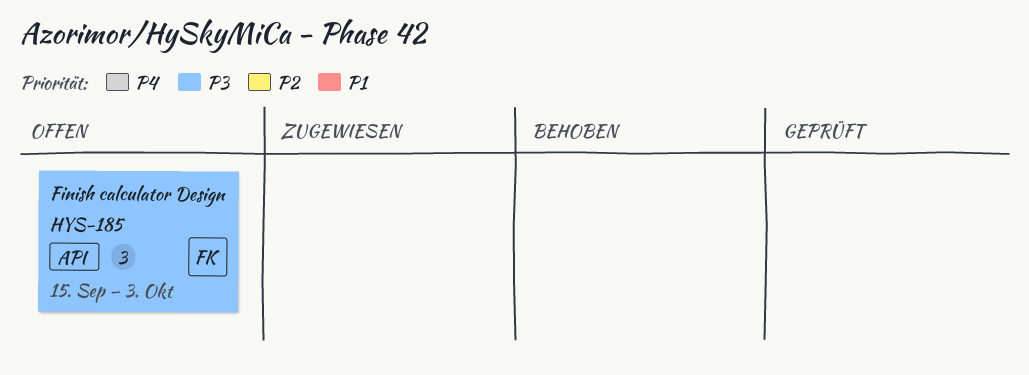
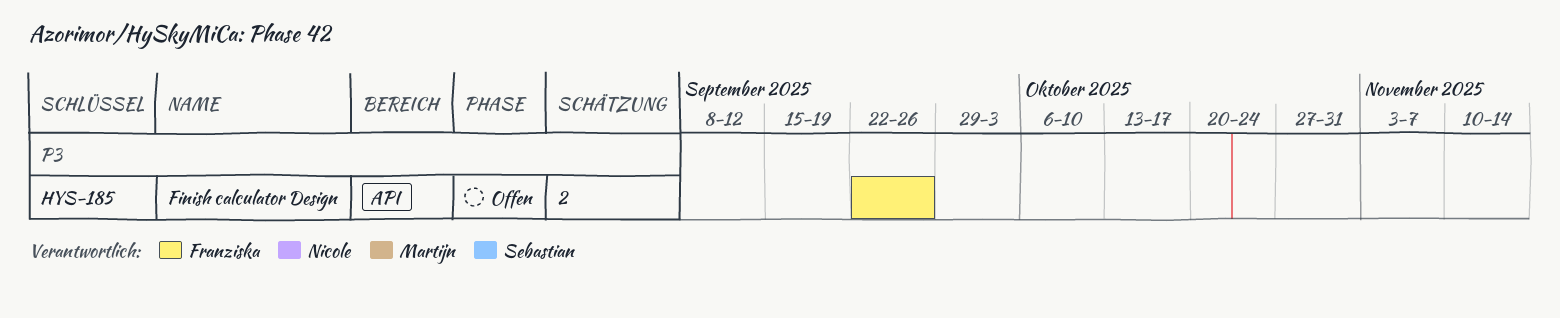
HYS-185, estimate: 3 -> 2
HYS-185, start: Sep 15 -> Sep 22
HYS-185, due: Oct 3 -> Sep 26

